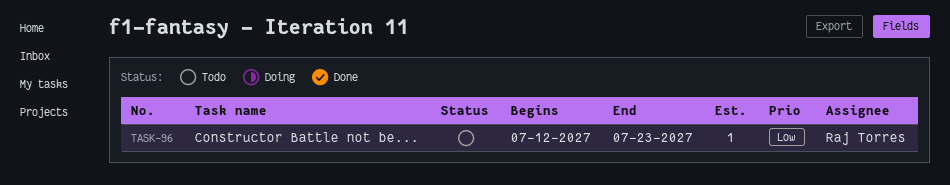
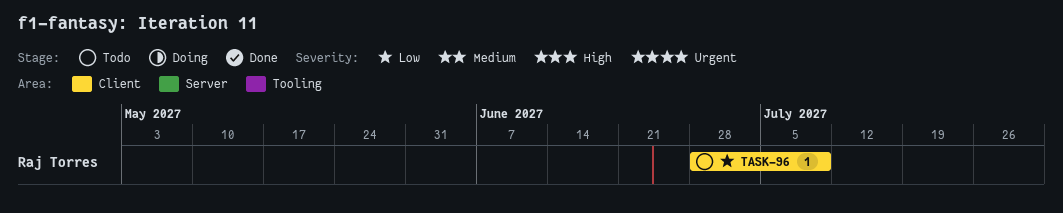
TASK-96, start: Jul 12 -> Jun 28
TASK-96, due: Jul 23 -> Jul 9

